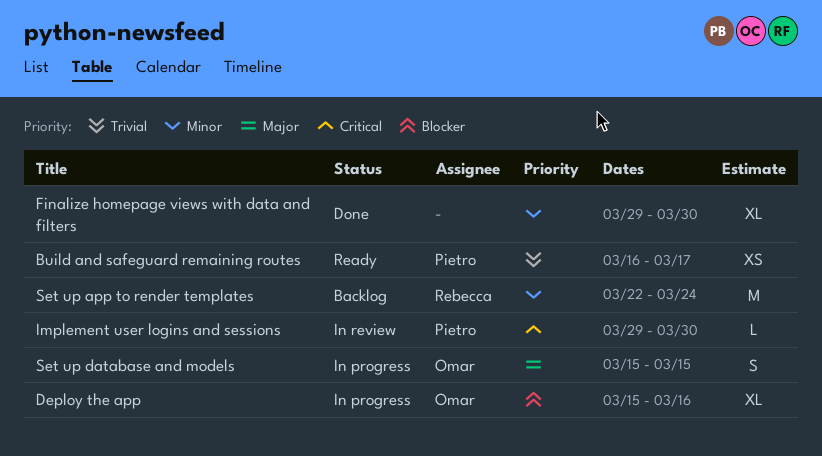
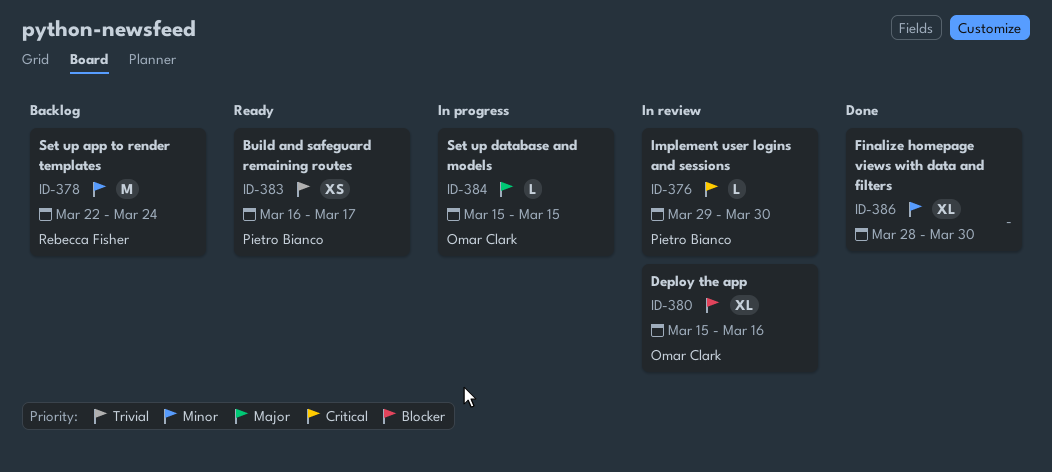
Deploy the app, status: In progress -> In review
Finalize homepage views with data and filters, start: Mar 29 -> Mar 28
Set up database and models, estimate: S -> L

